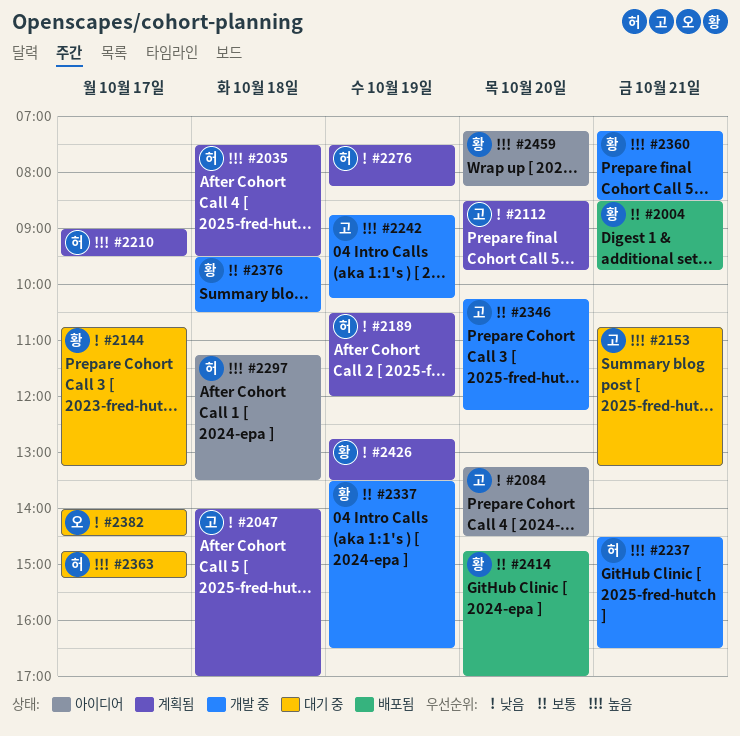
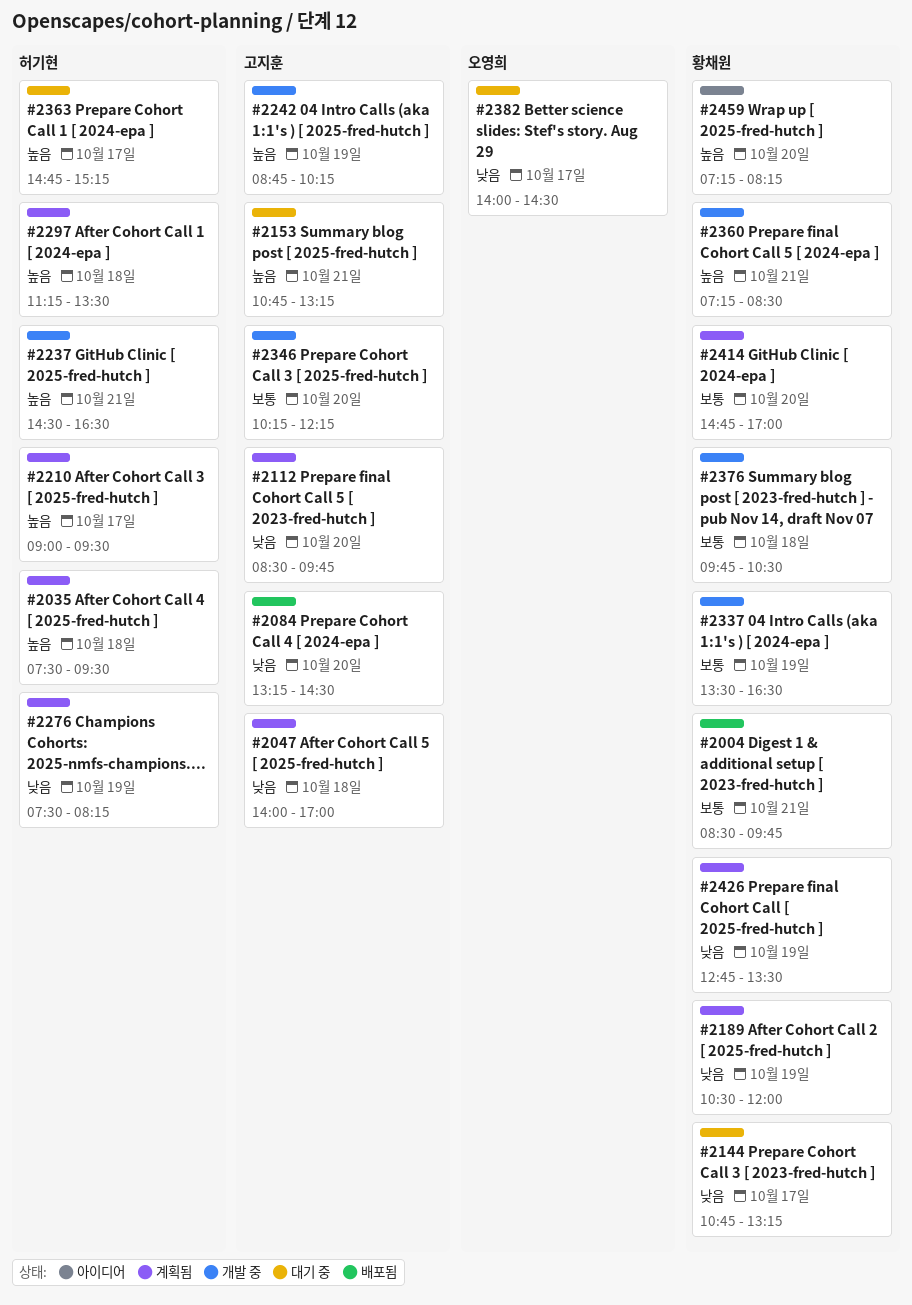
#2084, status: 아이디어 -> 배포됨
#2189, owner: 허기현 -> 황채원
#2297, status: 아이디어 -> 계획됨
#2376, begins: 09:30 -> 09:45
#2414, status: 배포됨 -> 계획됨

